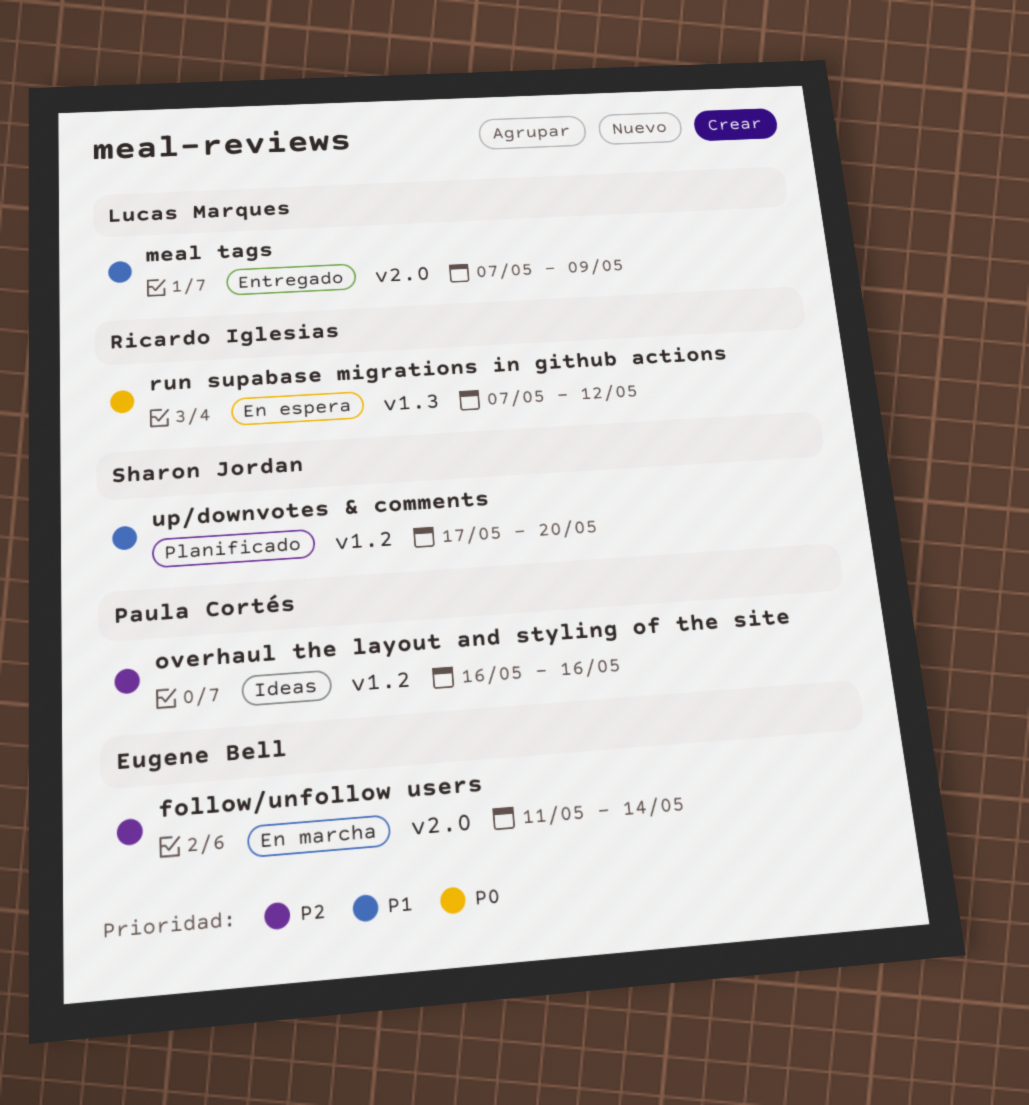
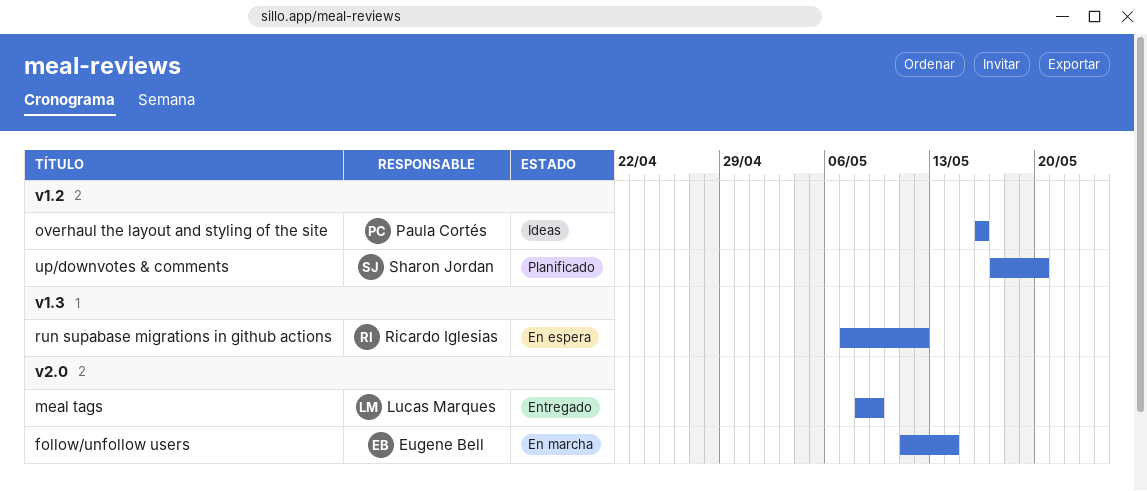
meal tags, start: May 7 -> May 8

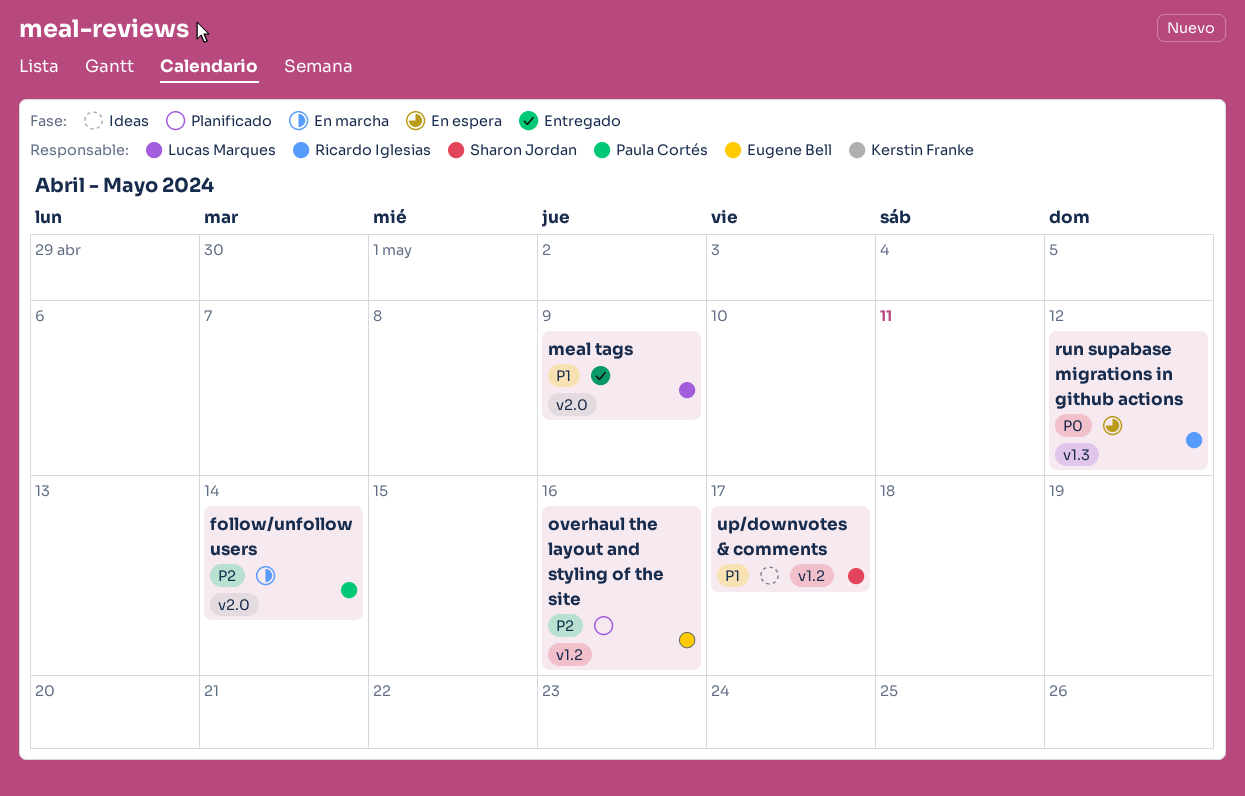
follow/unfollow users, owner: Eugene Bell -> Paula Cortés
overhaul the layout and styling of the site, status: Ideas -> Planificado
overhaul the layout and styling of the site, owner: Paula Cortés -> Eugene Bell
up/downvotes & comments, status: Planificado -> Ideas
up/downvotes & comments, due: May 20 -> May 17

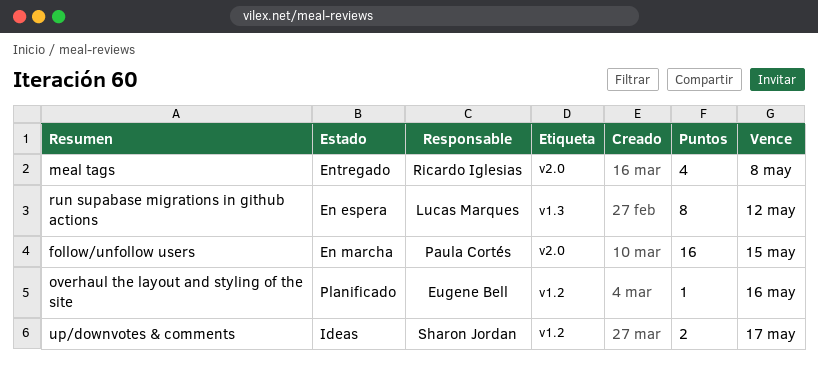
follow/unfollow users, due: May 14 -> May 15
meal tags, owner: Lucas Marques -> Ricardo Iglesias
meal tags, due: May 9 -> May 8
run supabase migrations in github actions, owner: Ricardo Iglesias -> Lucas Marques

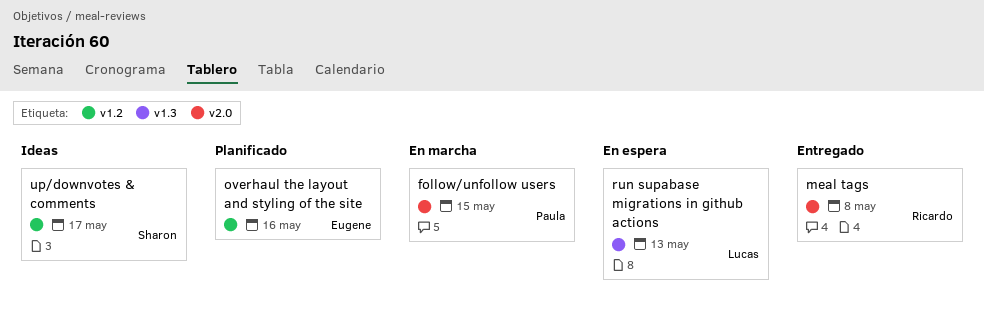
run supabase migrations in github actions, due: May 12 -> May 13

